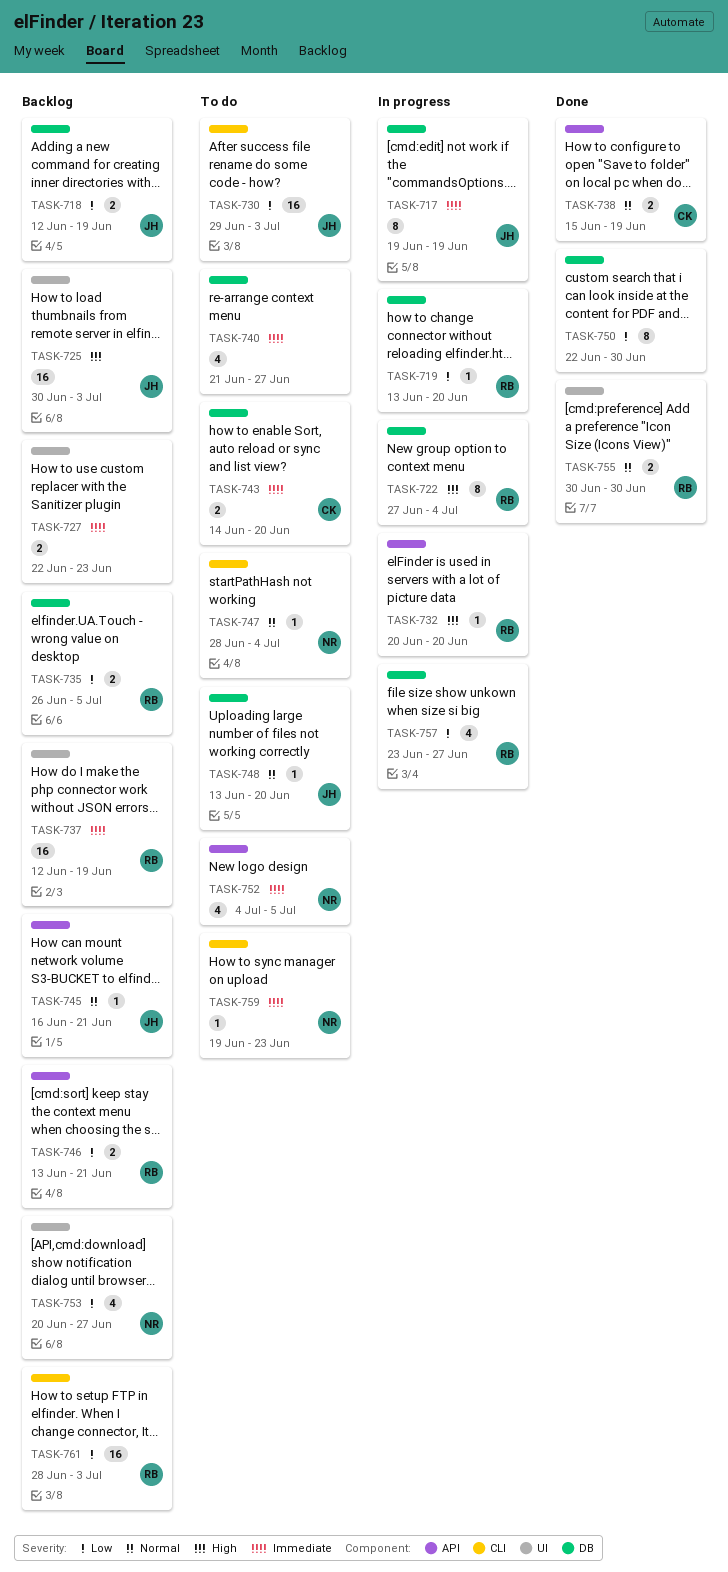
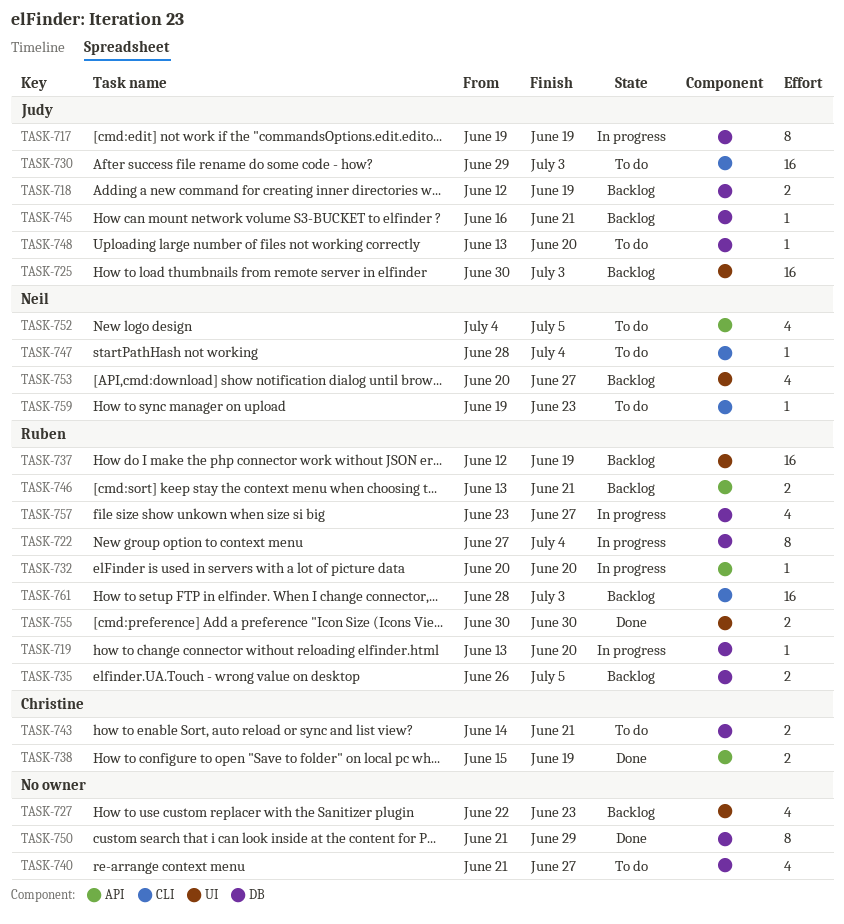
TASK-727, estimate: 2 -> 4
TASK-743, due: Jun 20 -> Jun 21
TASK-745, label: API -> DB
TASK-750, start: Jun 22 -> Jun 21
TASK-750, due: Jun 30 -> Jun 29

